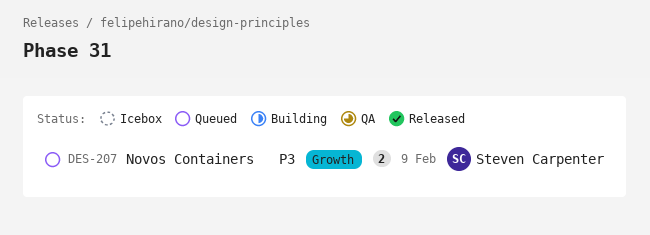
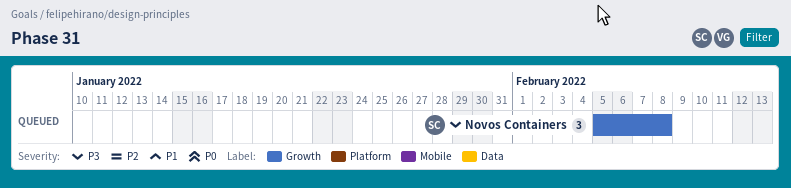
Novos Containers, estimate: 2 -> 3
Novos Containers, due: Feb 9 -> Feb 8

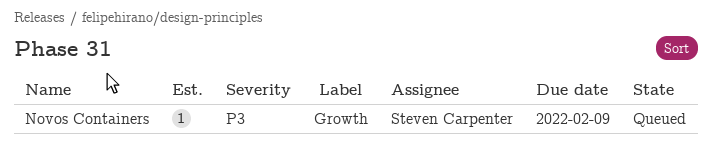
Novos Containers, estimate: 3 -> 1
Novos Containers, due: Feb 8 -> Feb 9

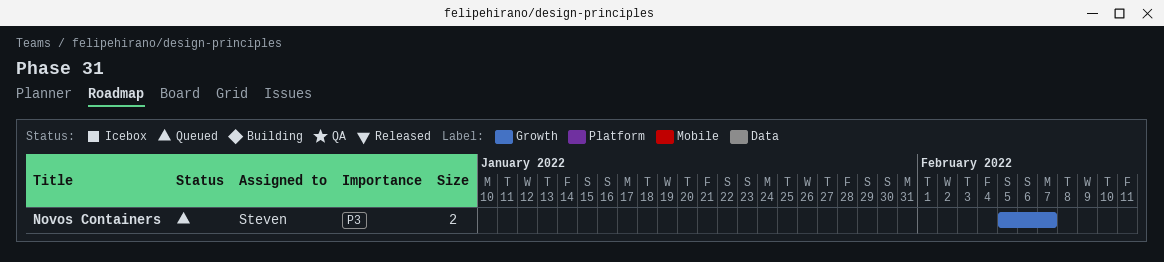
Novos Containers, estimate: 1 -> 2
Novos Containers, due: Feb 9 -> Feb 7

